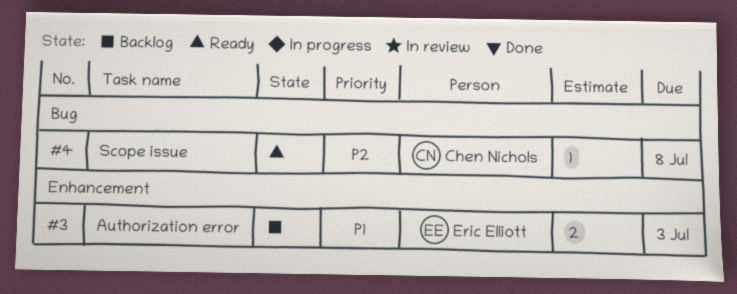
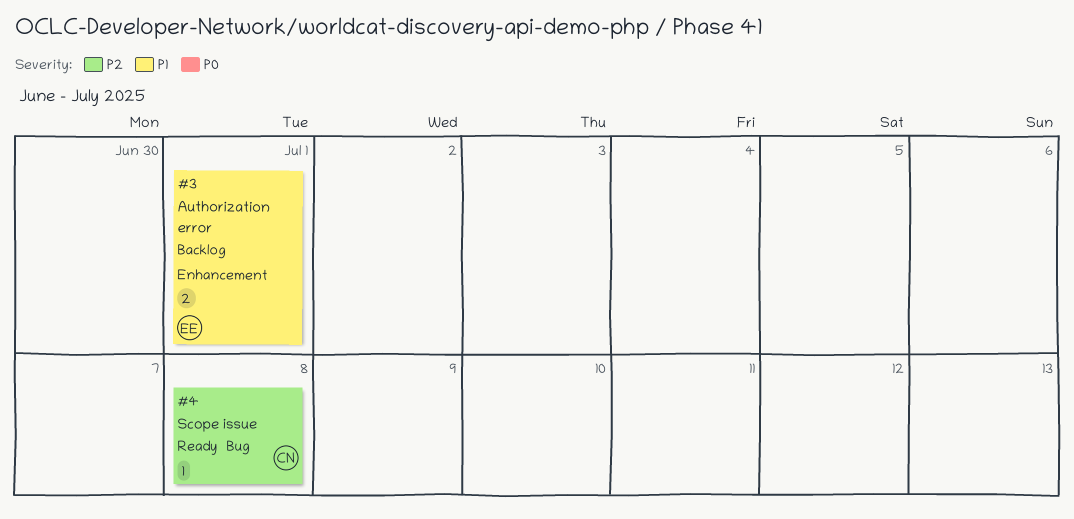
#3, due: Jul 3 -> Jul 1

